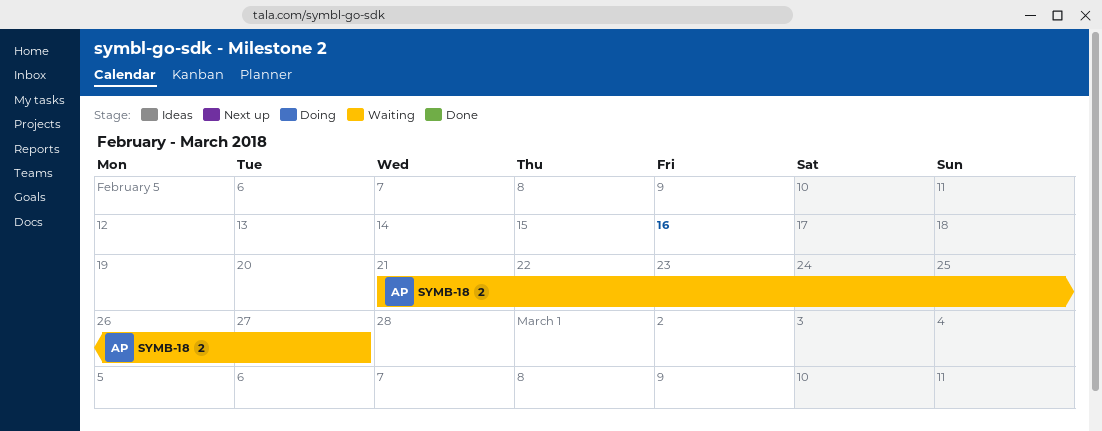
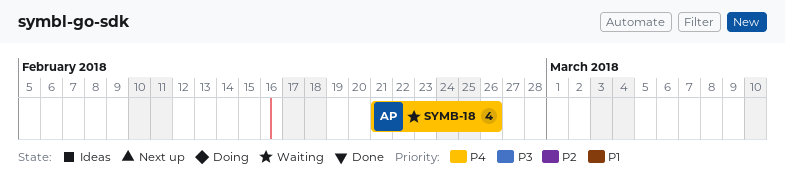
SYMB-18, estimate: 2 -> 4
SYMB-18, due: Feb 27 -> Feb 26

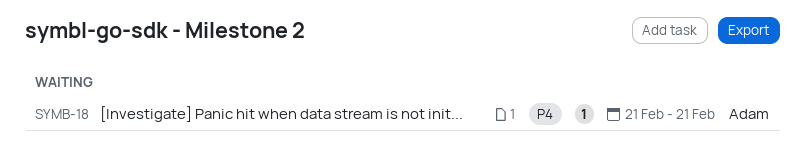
SYMB-18, estimate: 4 -> 1
SYMB-18, due: Feb 26 -> Feb 21

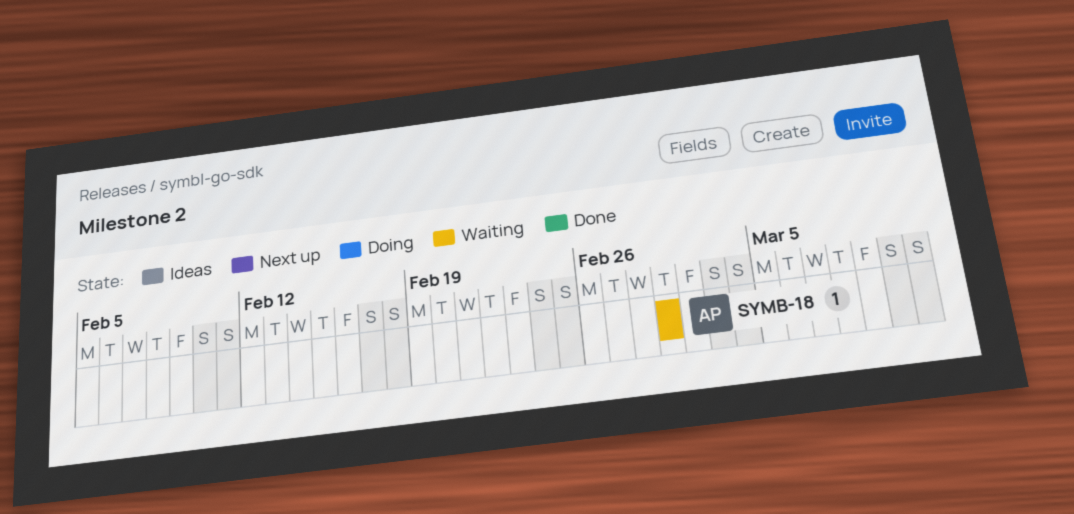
SYMB-18, start: Feb 21 -> Mar 1
SYMB-18, due: Feb 21 -> Mar 1

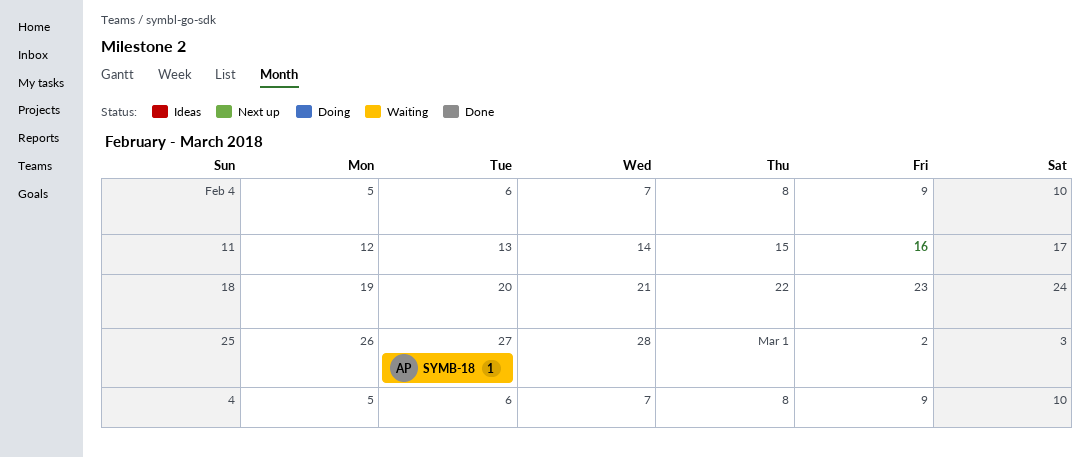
SYMB-18, start: Mar 1 -> Feb 27
SYMB-18, due: Mar 1 -> Feb 27

